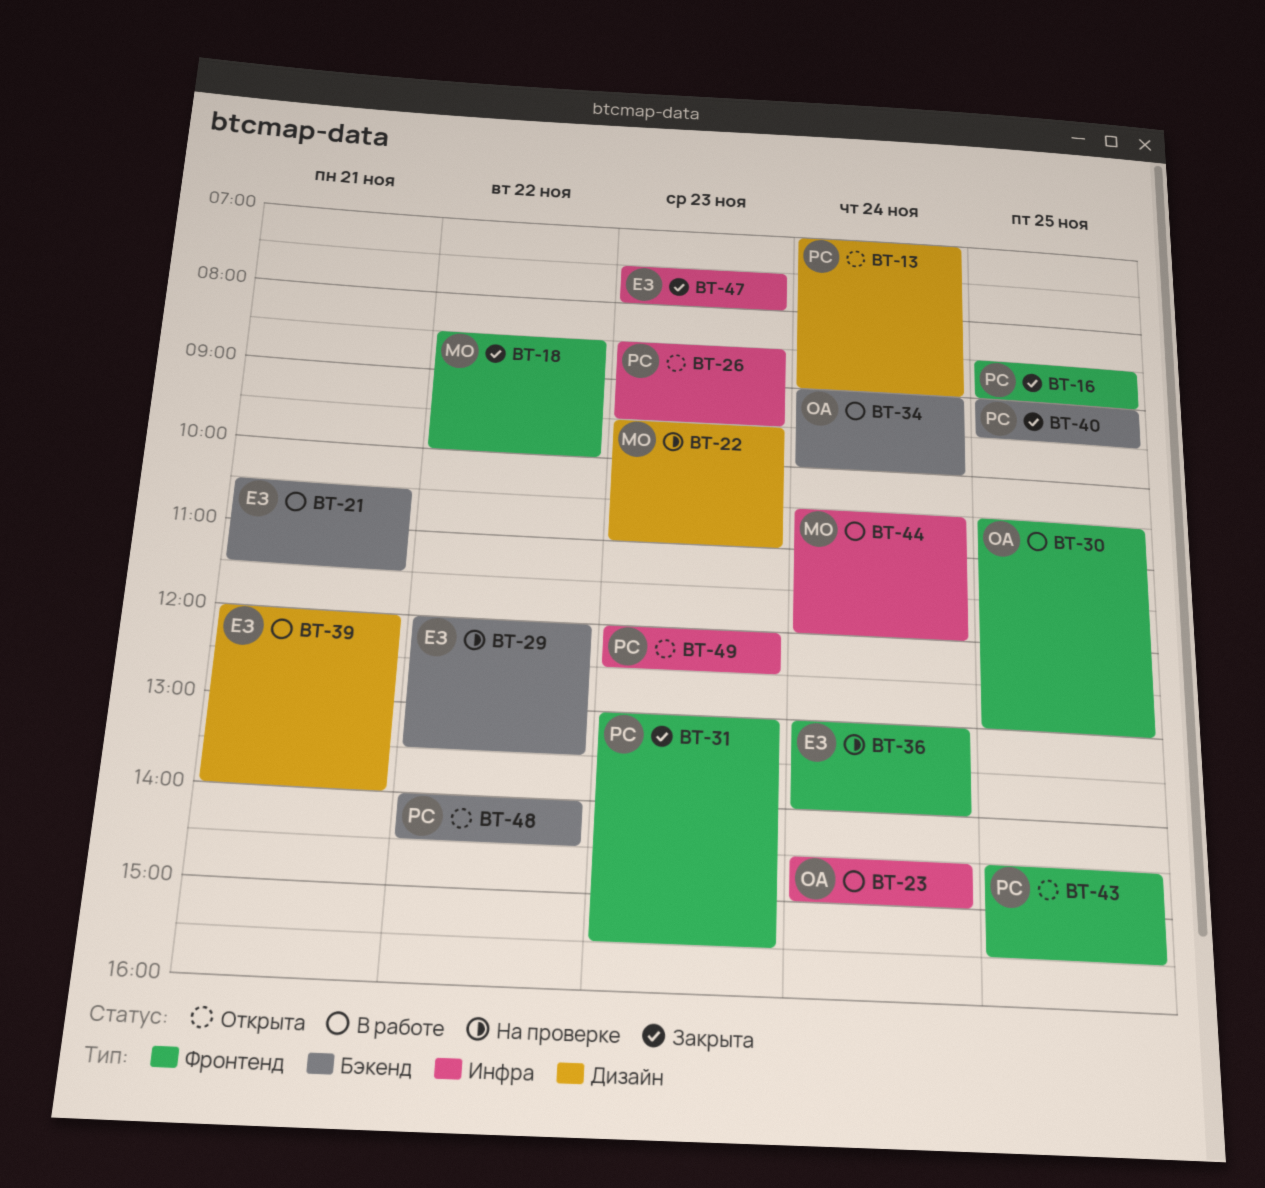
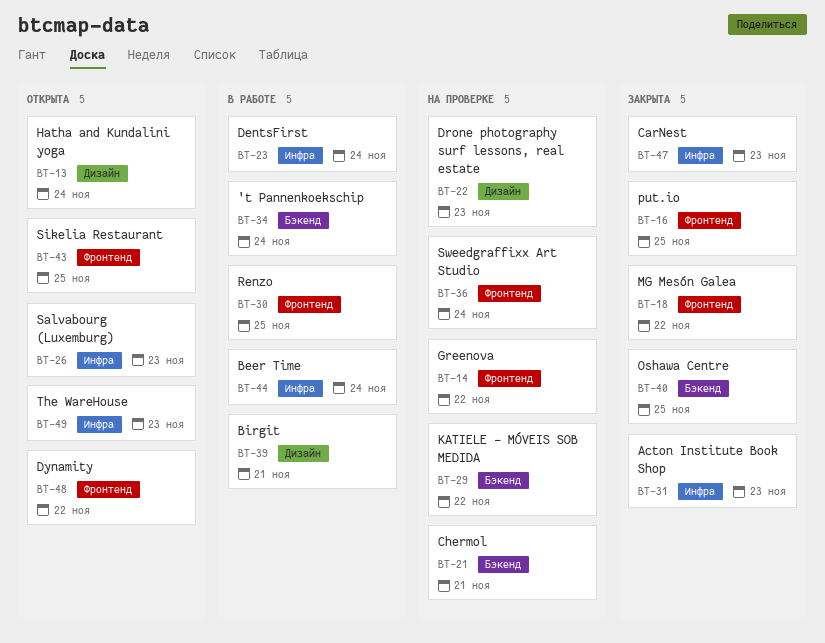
BT-14: none -> present
BT-21, status: В работе -> На проверке
BT-31, label: Фронтенд -> Инфра
BT-48, label: Бэкенд -> Фронтенд

